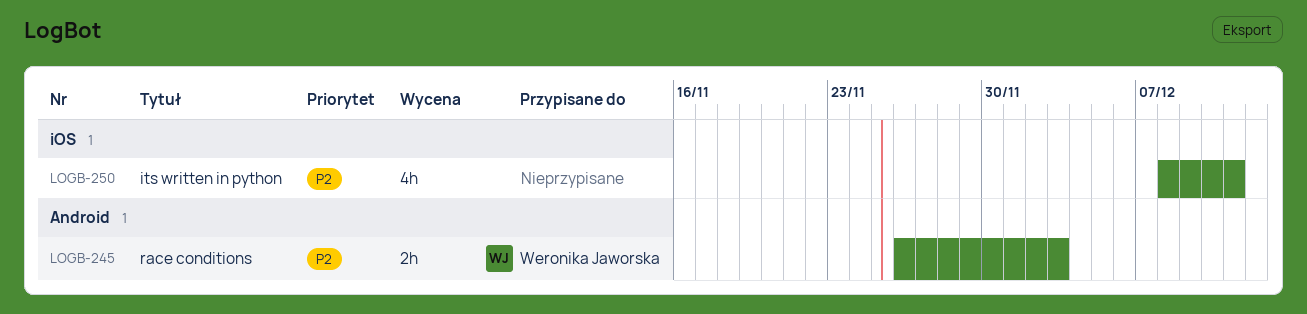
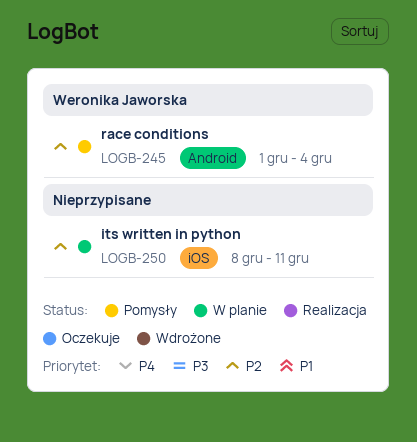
LOGB-245, start: Nov 26 -> Dec 1
LOGB-245, due: Dec 3 -> Dec 4

